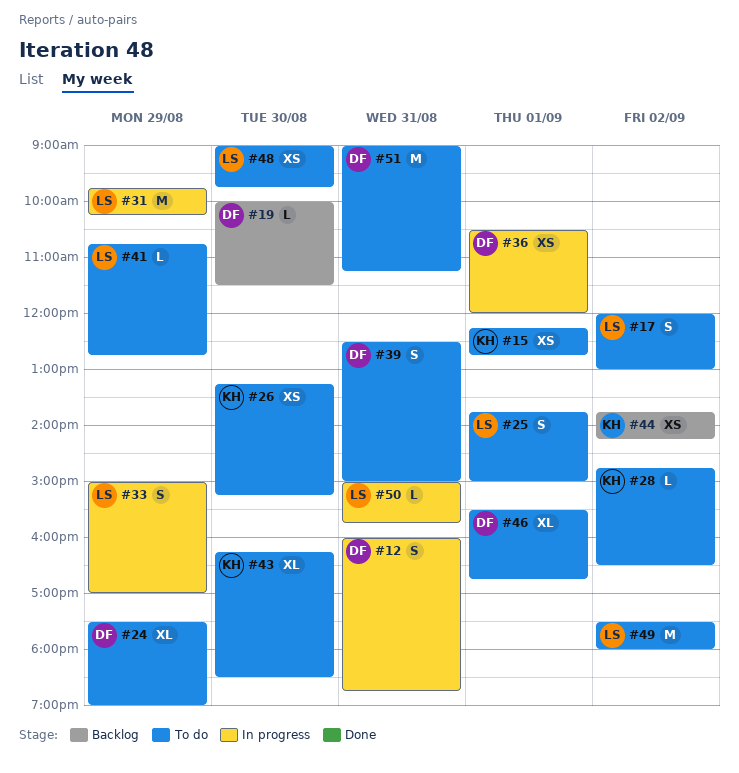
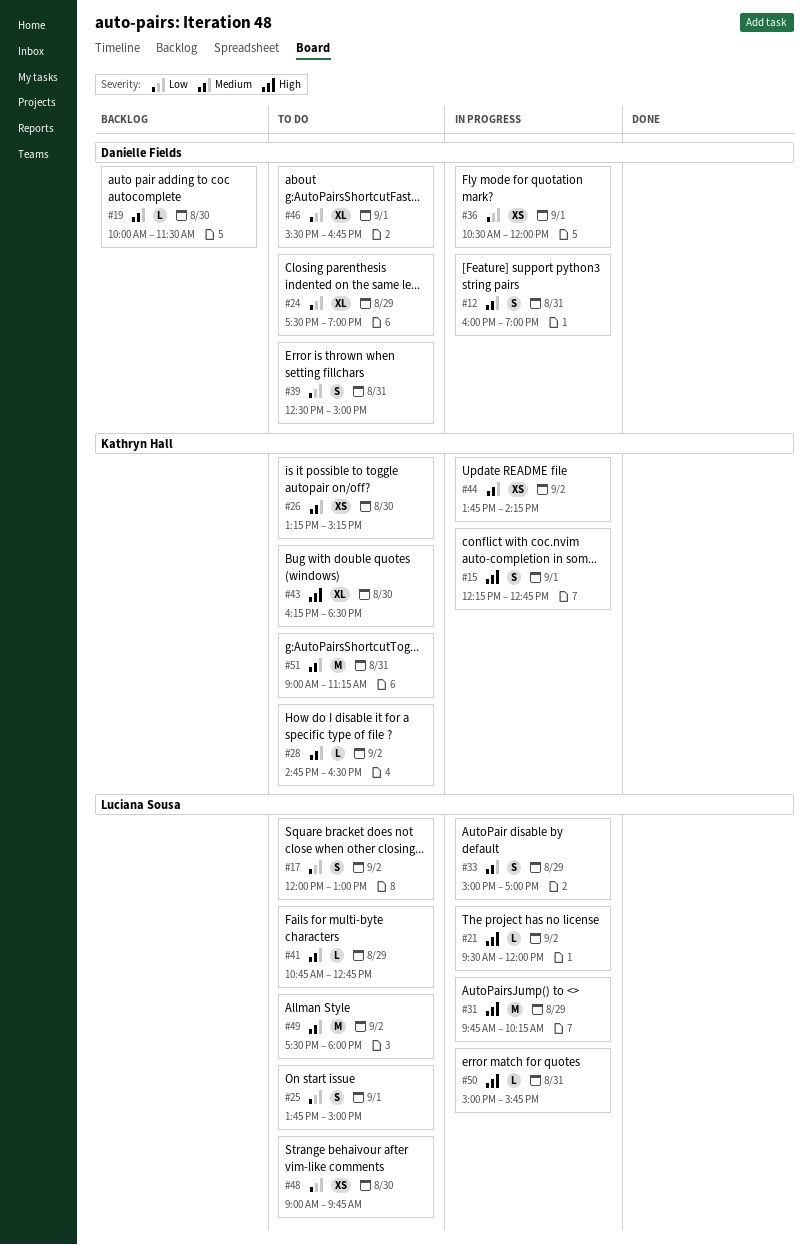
#12, ends: 18:45 -> 19:00
#15, status: To do -> In progress
#15, estimate: XS -> S
#21: none -> present
#44, status: Backlog -> In progress
#51, owner: Danielle Fields -> Kathryn Hall

